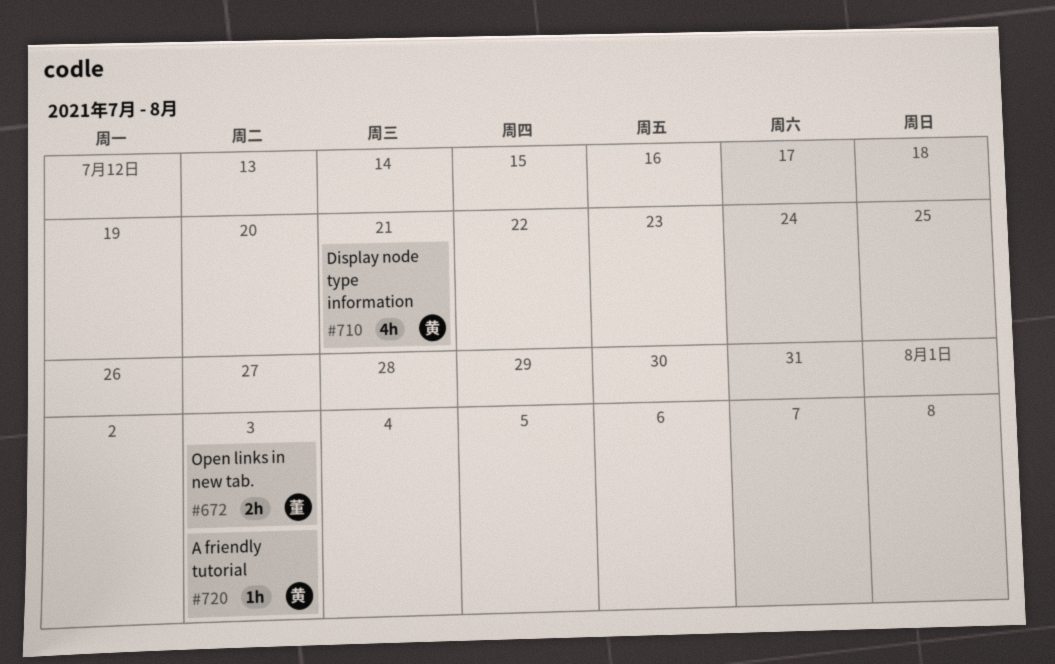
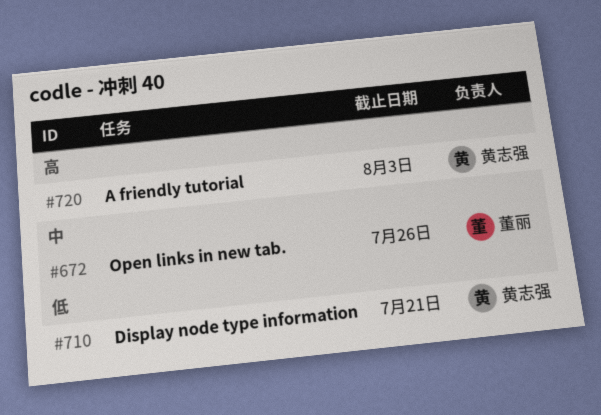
#672, due: Aug 3 -> Jul 26

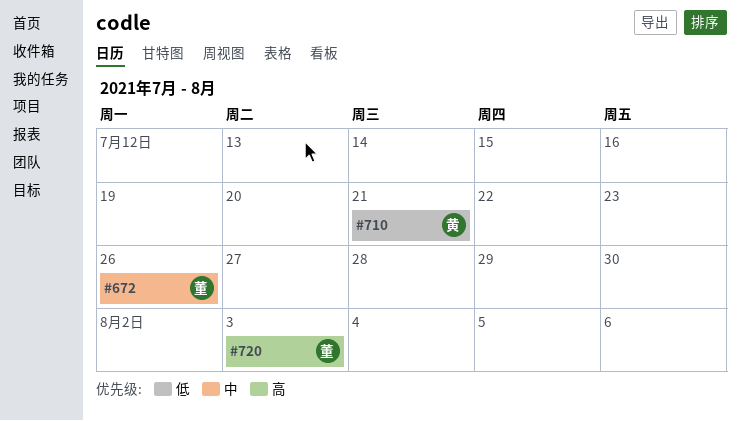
#720, owner: 黄志强 -> 董丽

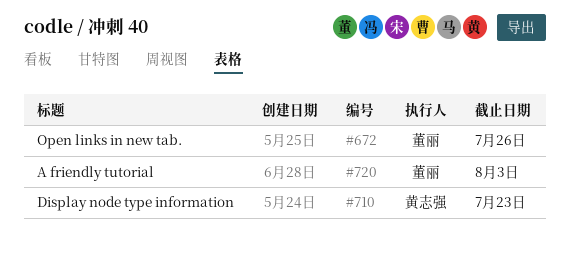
#710, due: Jul 21 -> Jul 23

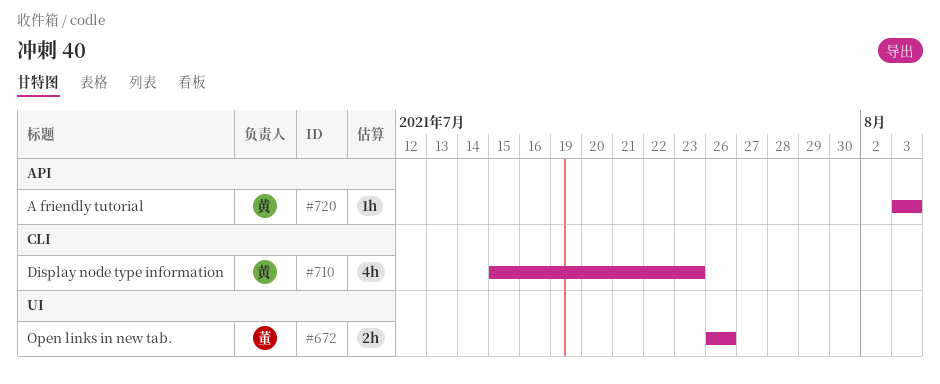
#720, owner: 董丽 -> 黄志强

